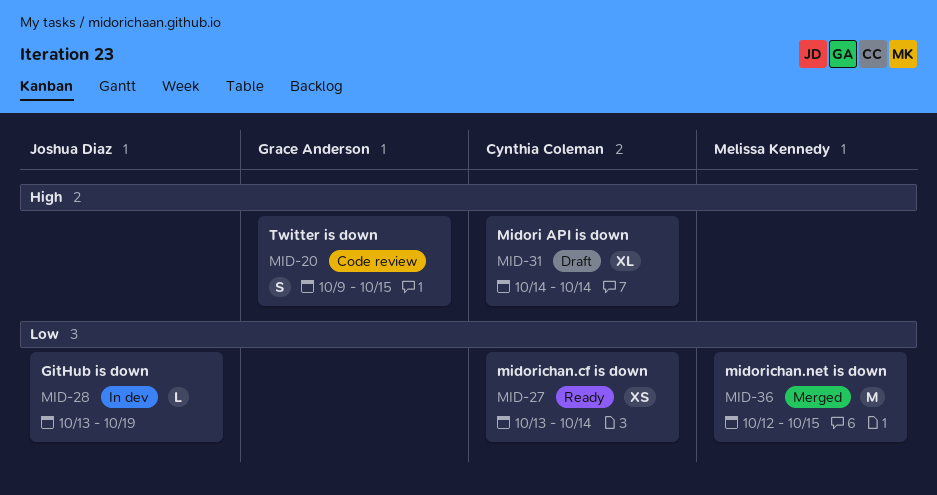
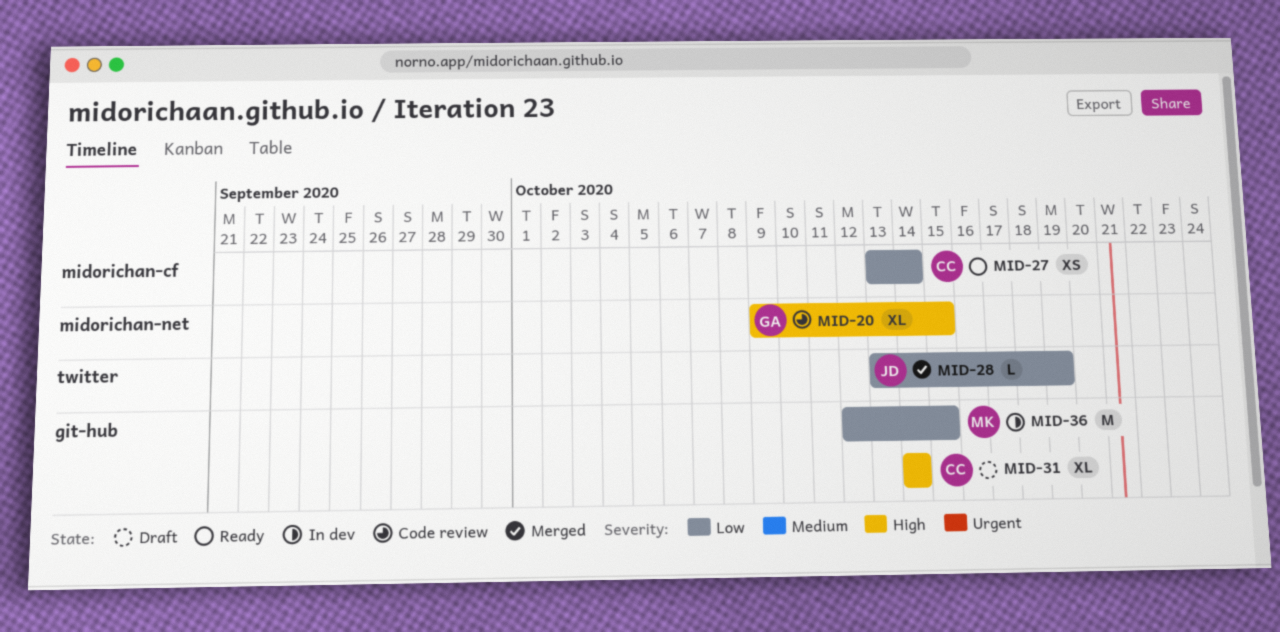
MID-20, estimate: S -> XL
MID-28, status: In dev -> Merged
MID-36, status: Merged -> In dev

